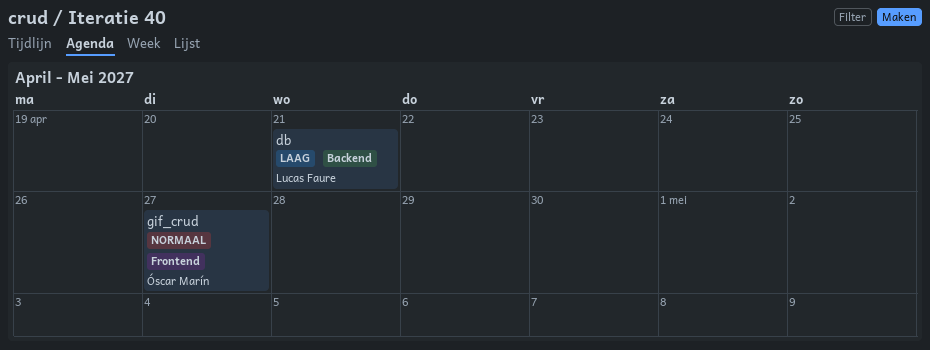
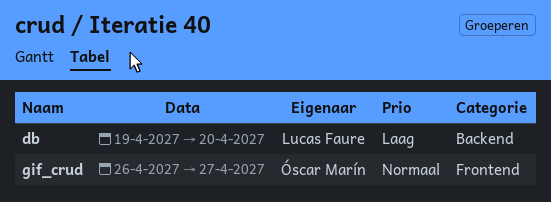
db, due: Apr 21 -> Apr 20

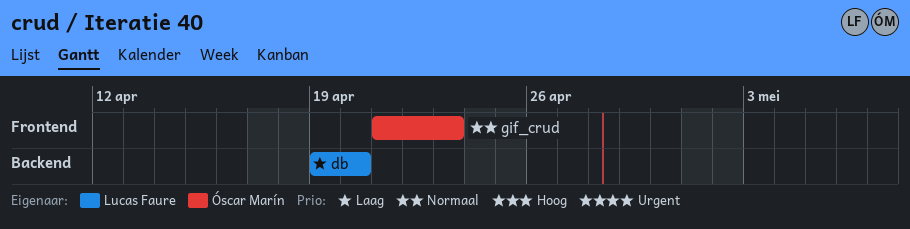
gif_crud, start: Apr 26 -> Apr 21
gif_crud, due: Apr 27 -> Apr 23

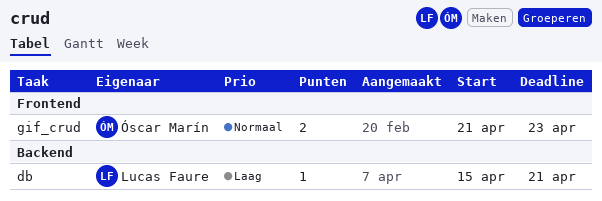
db, start: Apr 19 -> Apr 15
db, due: Apr 20 -> Apr 21

